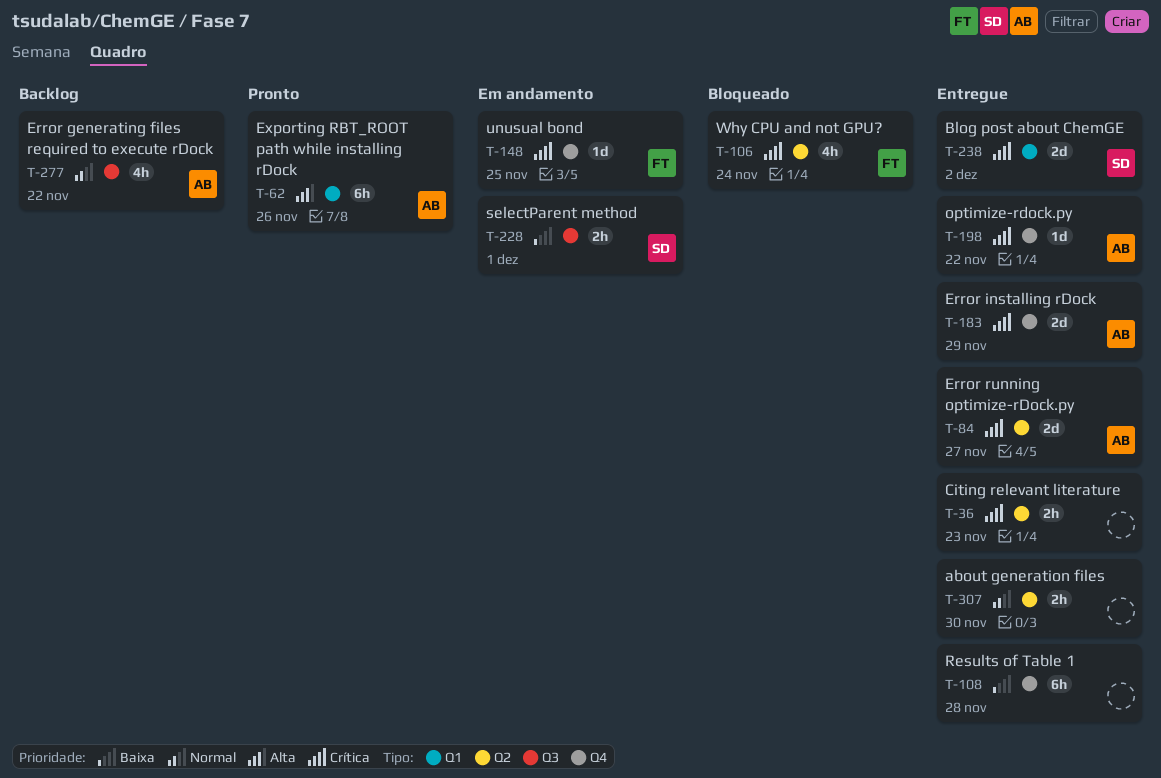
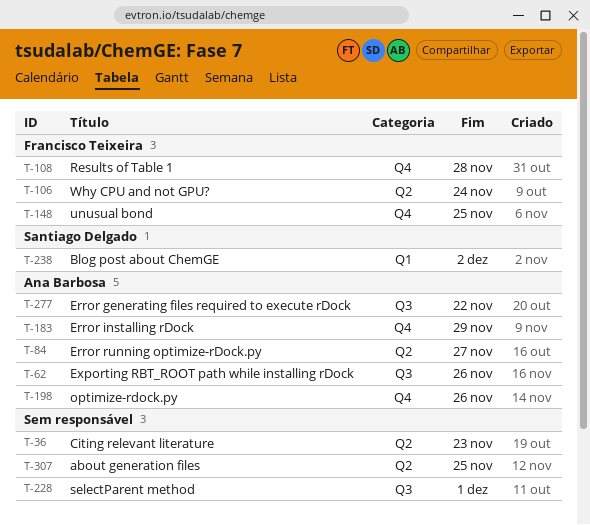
T-62, label: Q1 -> Q3
T-108, owner: none -> Francisco Teixeira
T-198, due: Nov 22 -> Nov 26
T-228, owner: Santiago Delgado -> none
T-307, due: Nov 30 -> Nov 25

